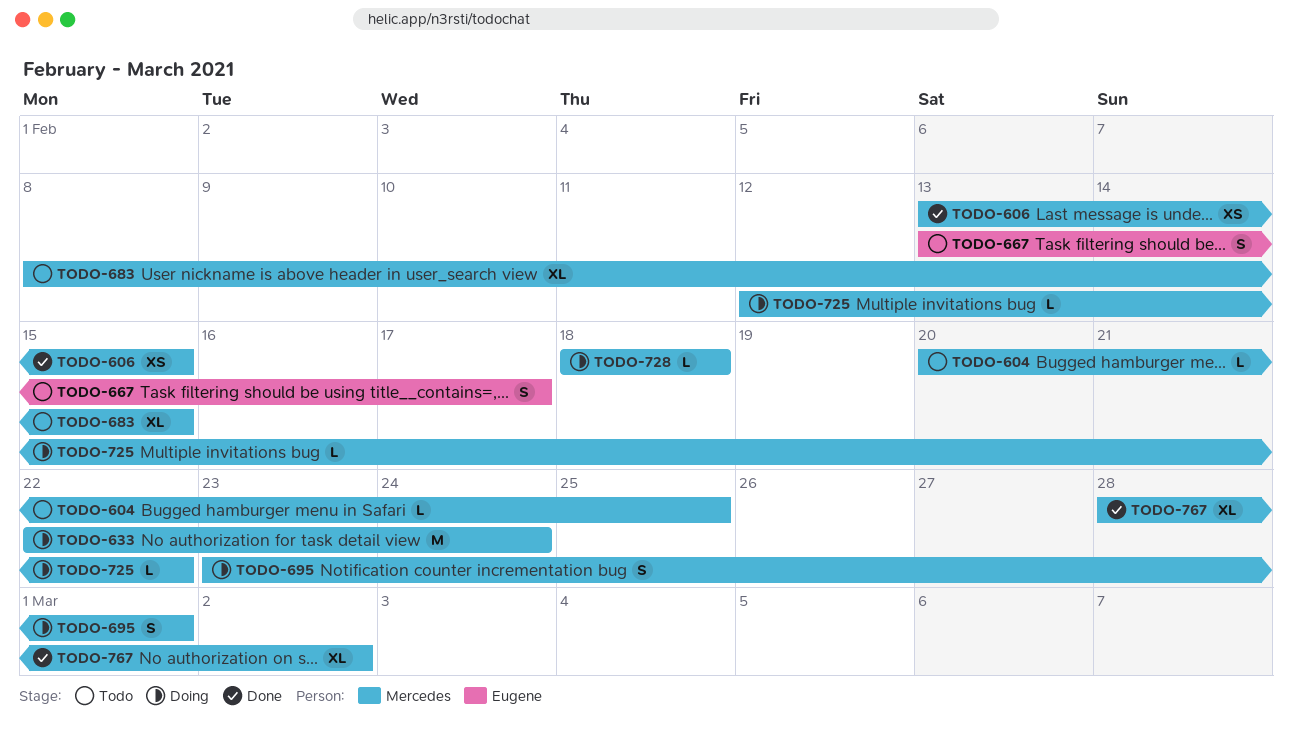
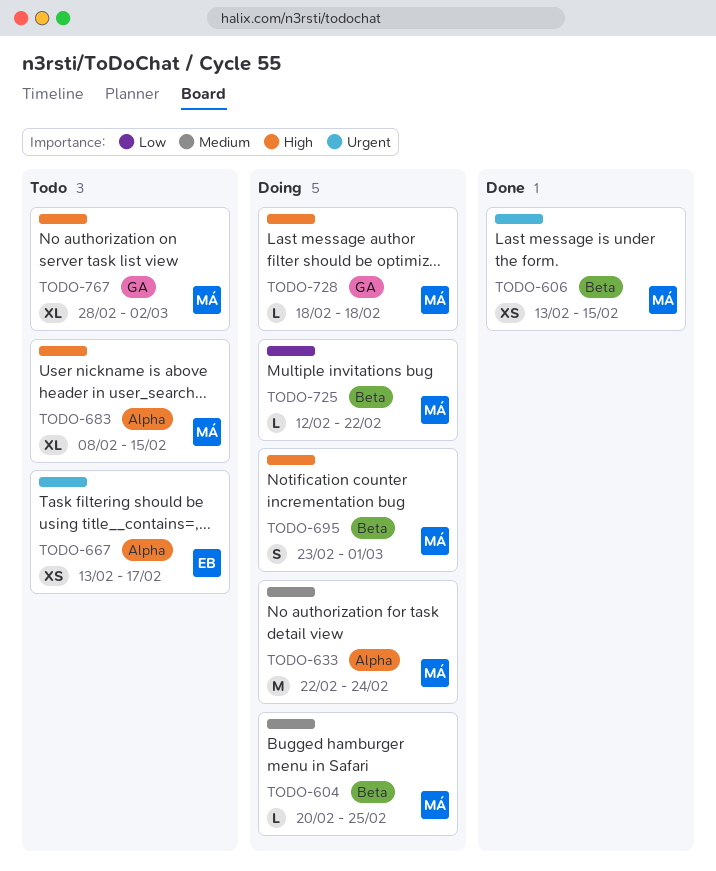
TODO-604, status: Todo -> Doing
TODO-667, estimate: S -> XS
TODO-767, status: Done -> Todo

